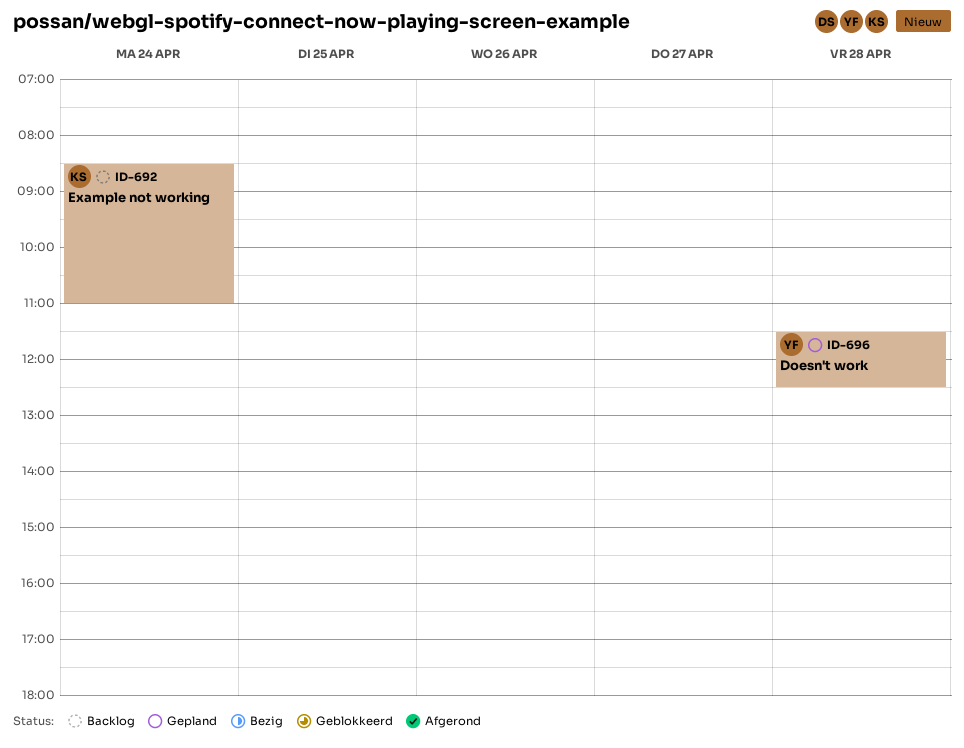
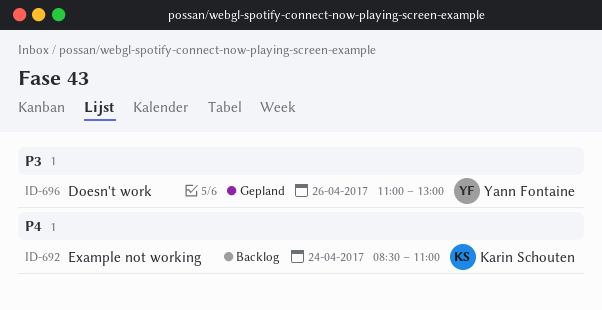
ID-696, day: Apr 28 -> Apr 26
ID-696, begins: 11:30 -> 11:00
ID-696, ends: 12:30 -> 13:00

